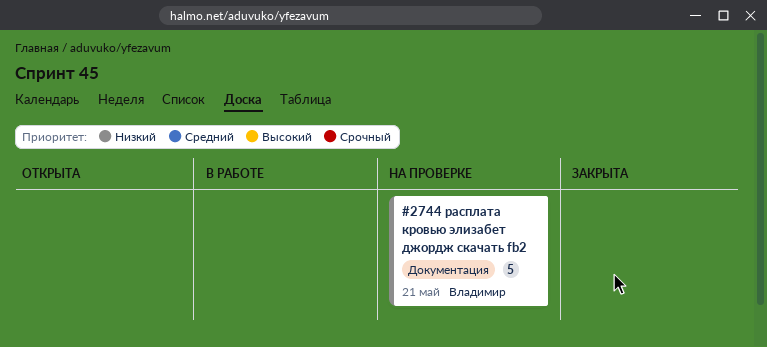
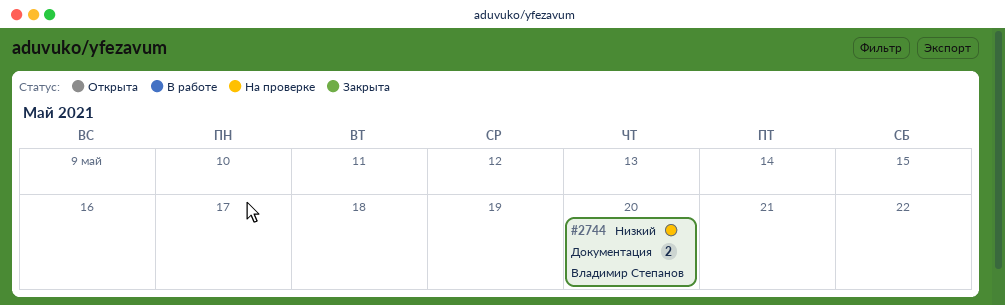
#2744, estimate: 5 -> 2
#2744, due: May 21 -> May 20

